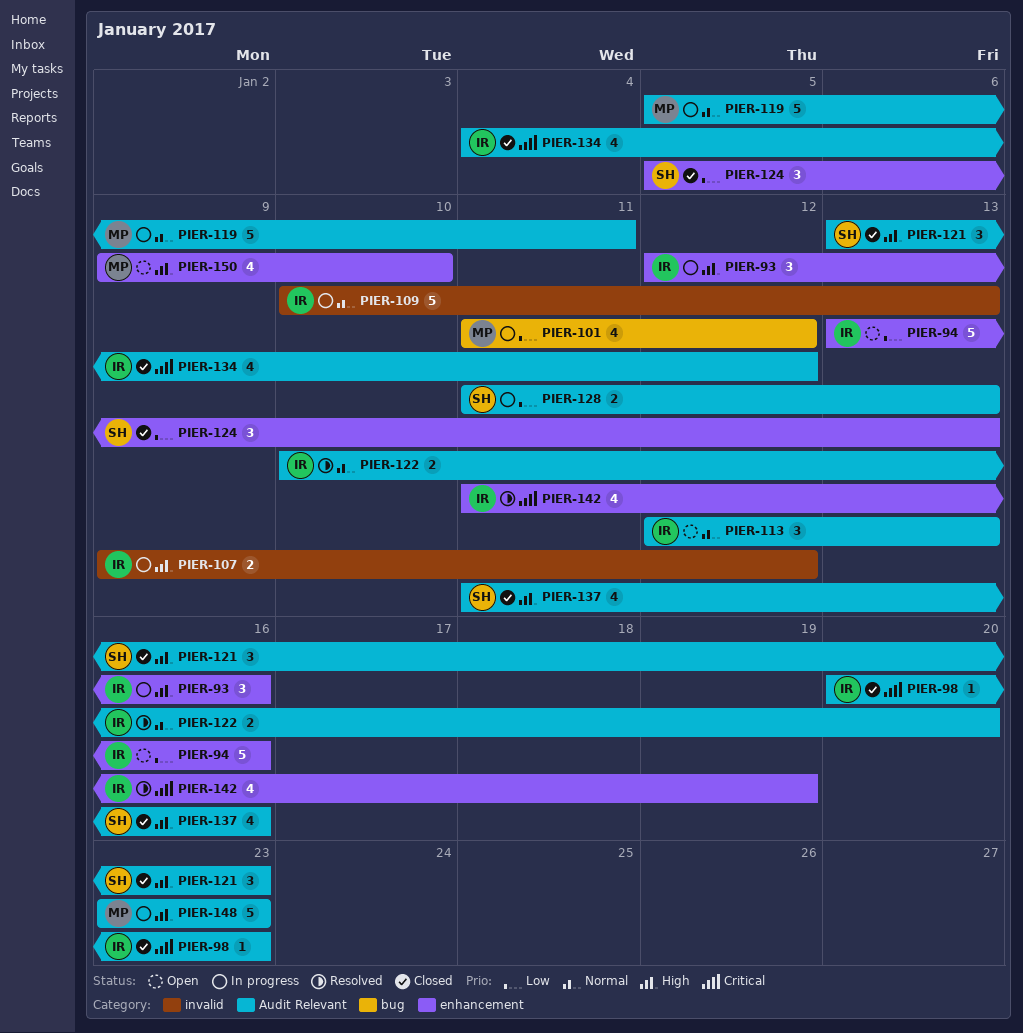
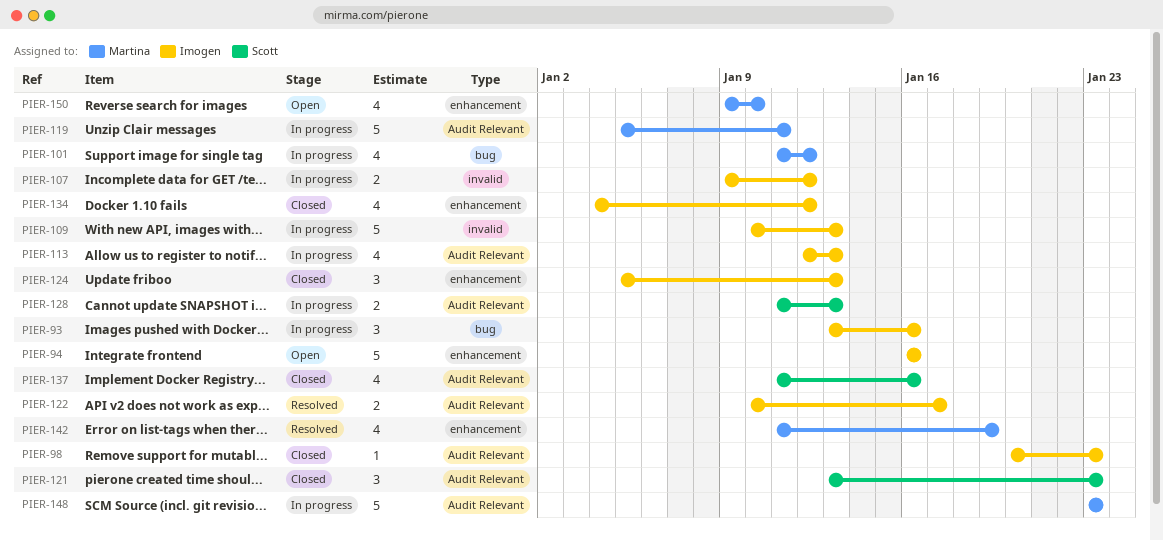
PIER-93, label: enhancement -> bug
PIER-93, start: Jan 12 -> Jan 13
PIER-94, start: Jan 13 -> Jan 16
PIER-113, status: Open -> In progress
PIER-113, estimate: 3 -> 4
PIER-122, due: Jan 20 -> Jan 17
PIER-124, owner: Scott -> Imogen
PIER-134, label: Audit Relevant -> enhancement
PIER-142, owner: Imogen -> Martina

